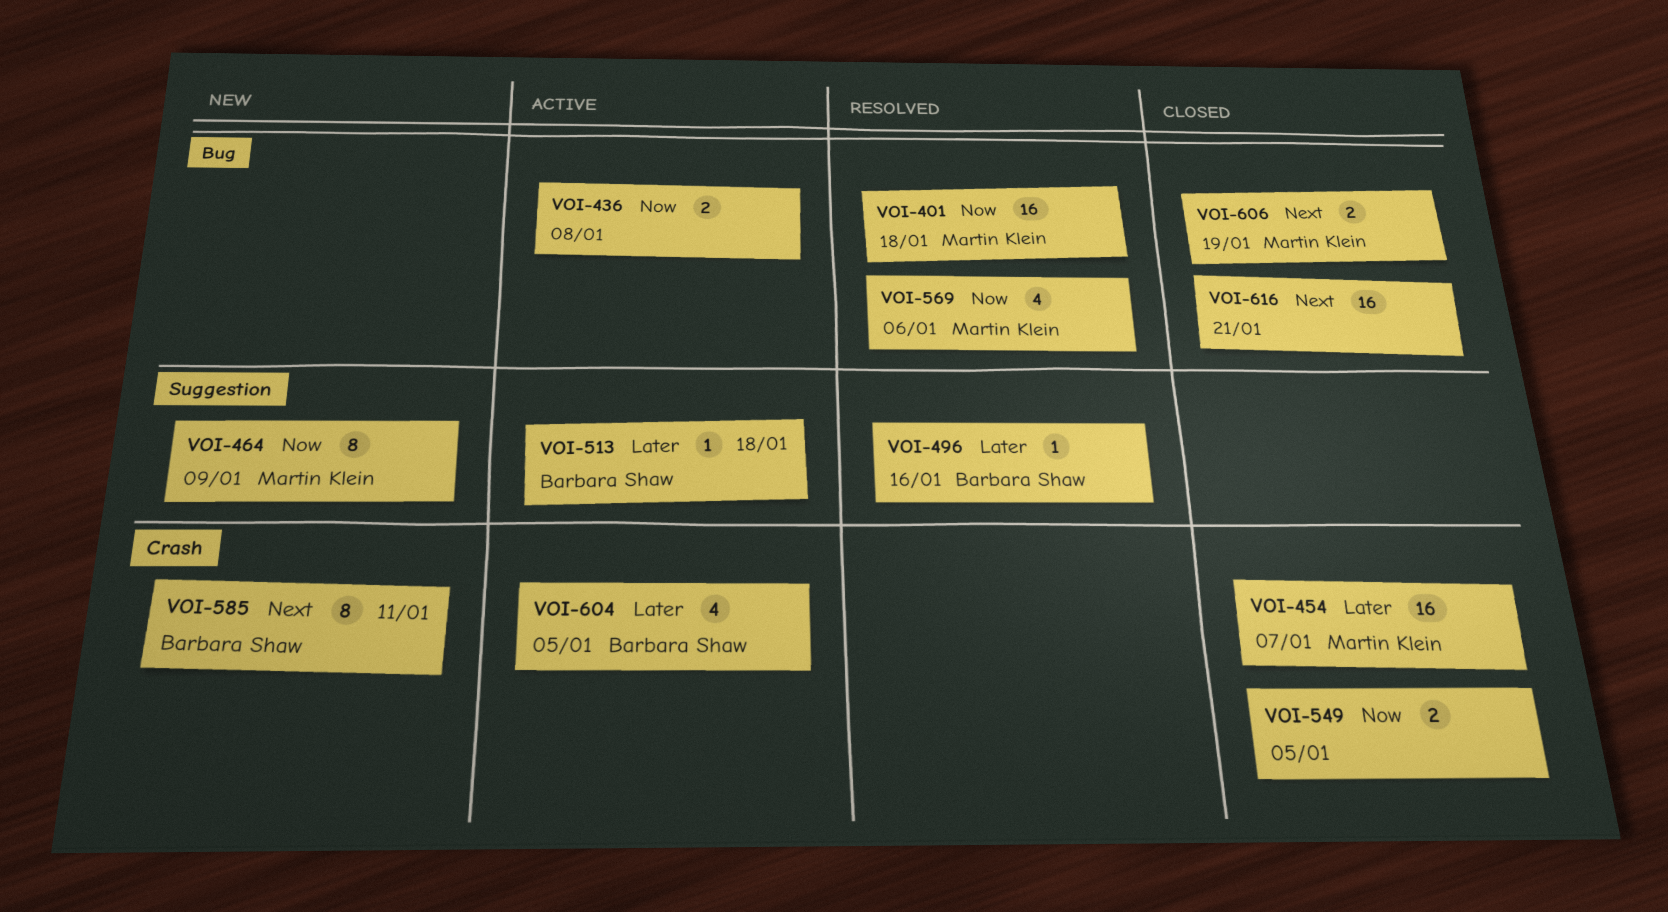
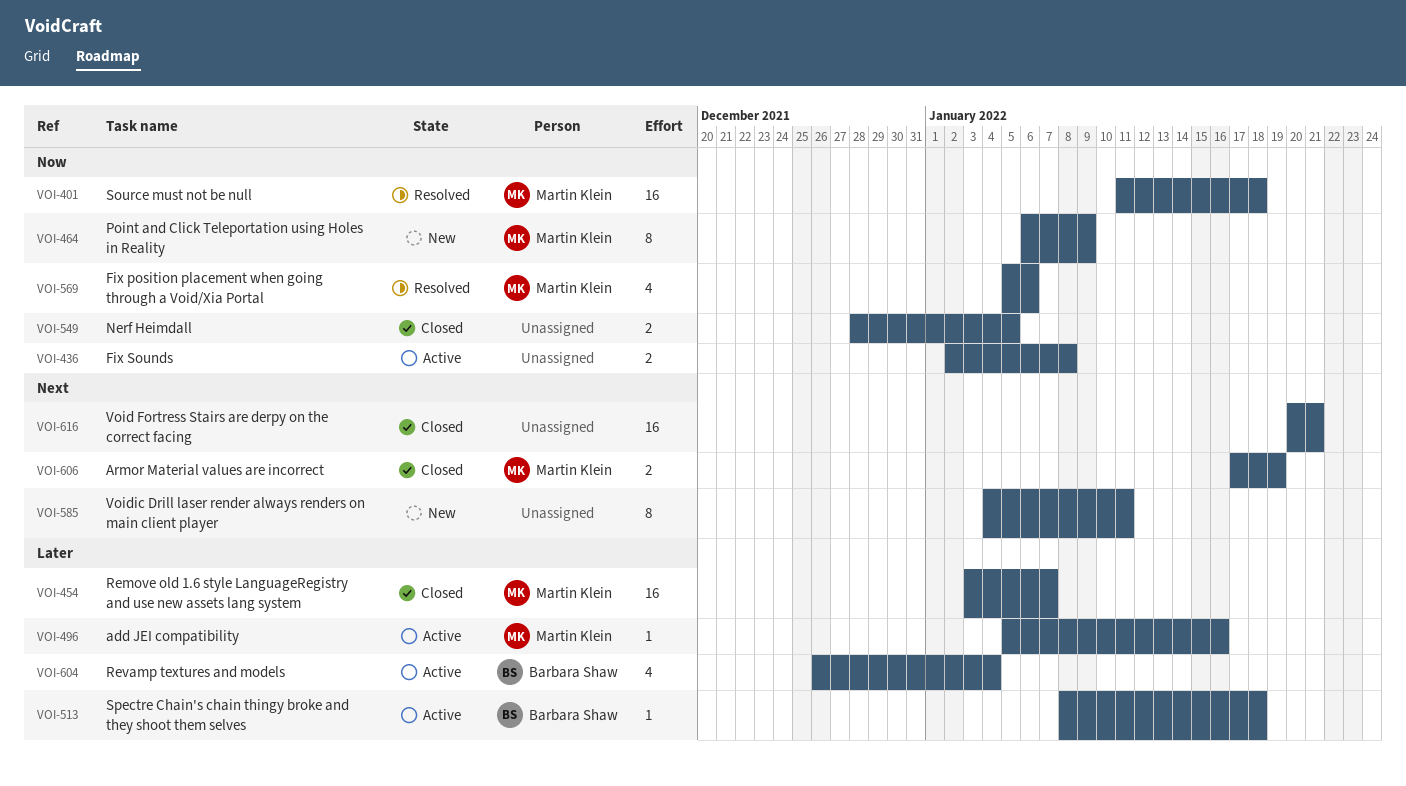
VOI-496, status: Resolved -> Active
VOI-496, owner: Barbara Shaw -> Martin Klein
VOI-585, owner: Barbara Shaw -> none
VOI-604, due: Jan 5 -> Jan 4

